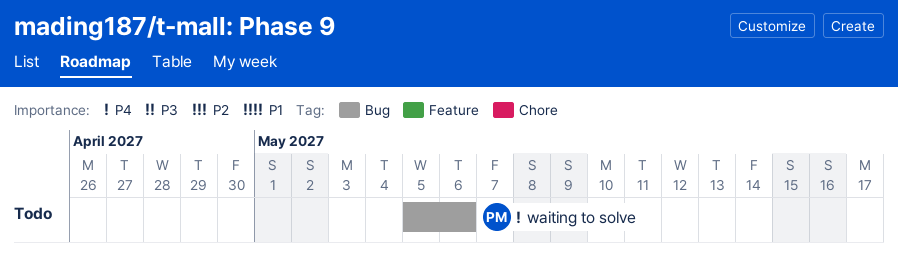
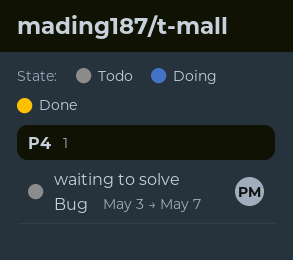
waiting to solve, start: May 5 -> May 3
waiting to solve, due: May 6 -> May 7

